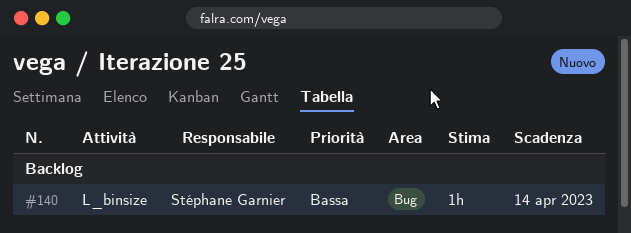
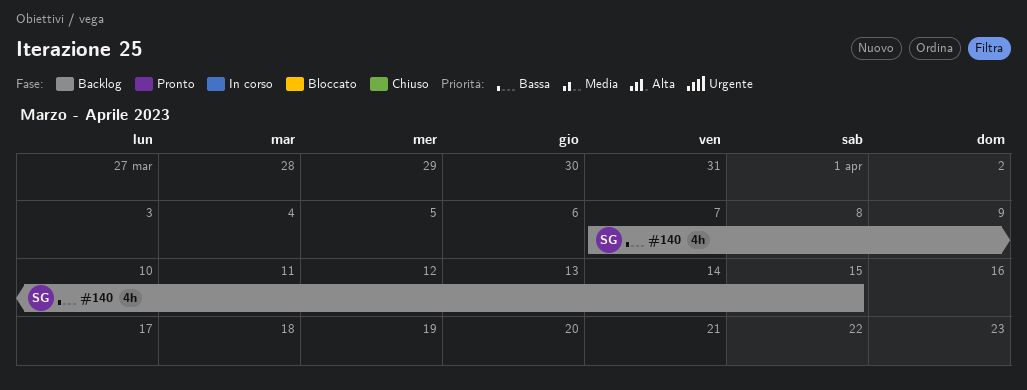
#140, estimate: 1h -> 4h
#140, due: Apr 14 -> Apr 15

